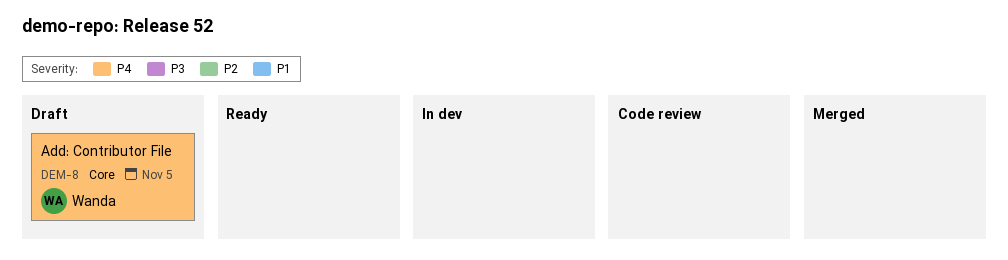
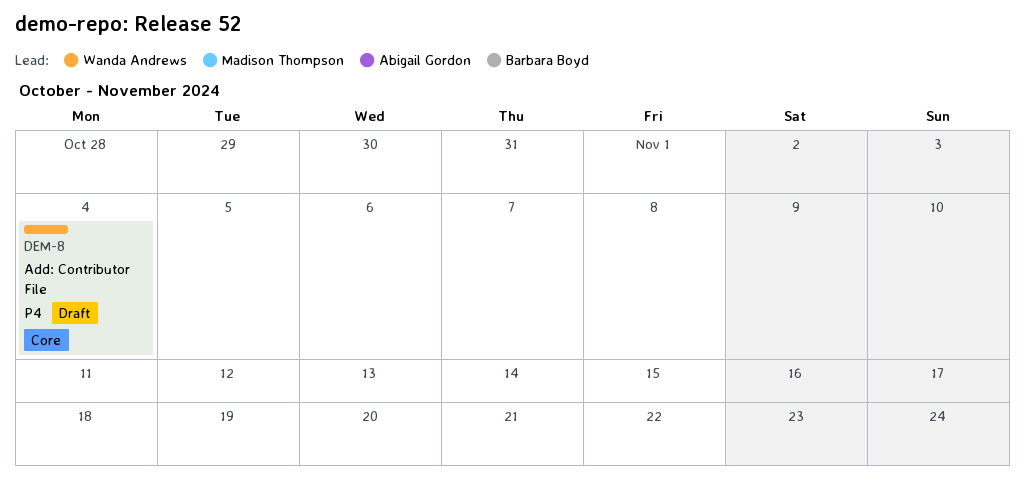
DEM-8, due: Nov 5 -> Nov 4

